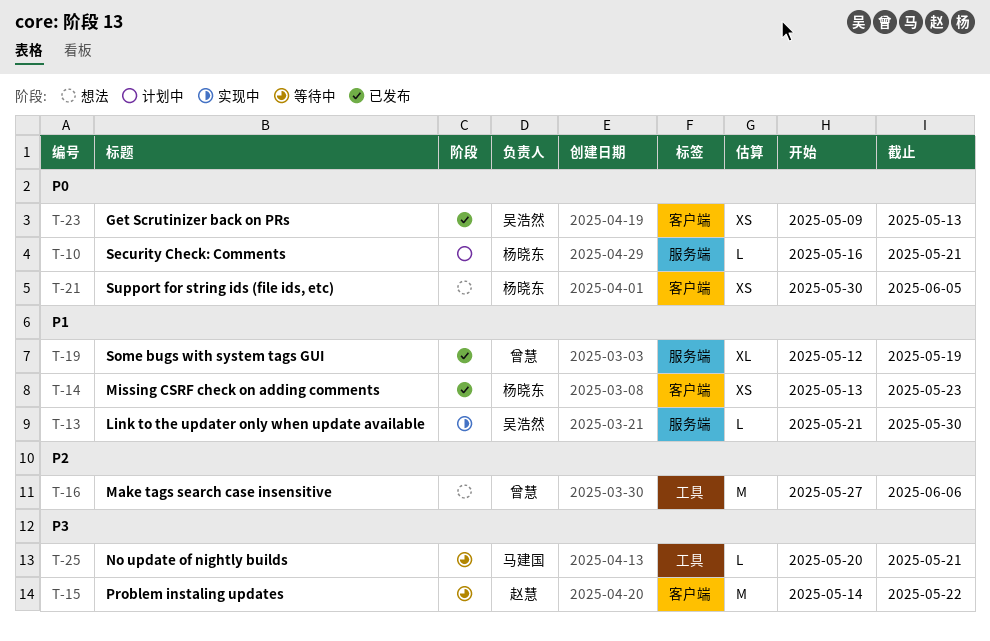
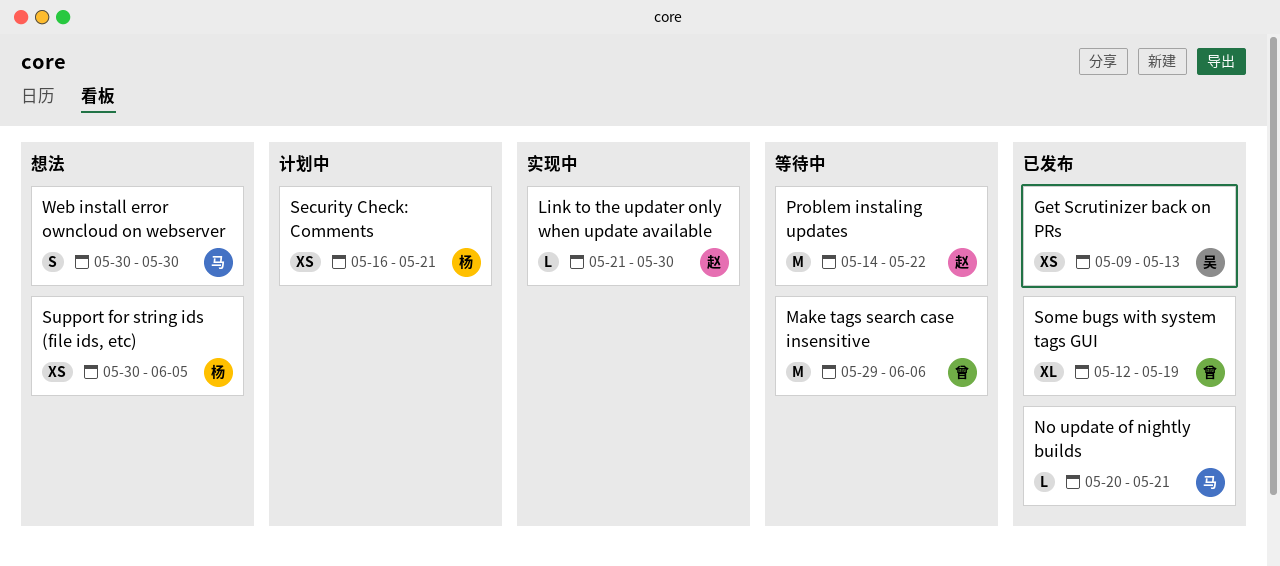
Link to the updater only when update available, owner: 吴浩然 -> 赵慧
Make tags search case insensitive, status: 想法 -> 等待中
Make tags search case insensitive, start: May 27 -> May 29
Missing CSRF check on adding comments: present -> none
No update of nightly builds, status: 等待中 -> 已发布
Security Check: Comments, estimate: L -> XS
Web install error owncloud on webserver: none -> present

